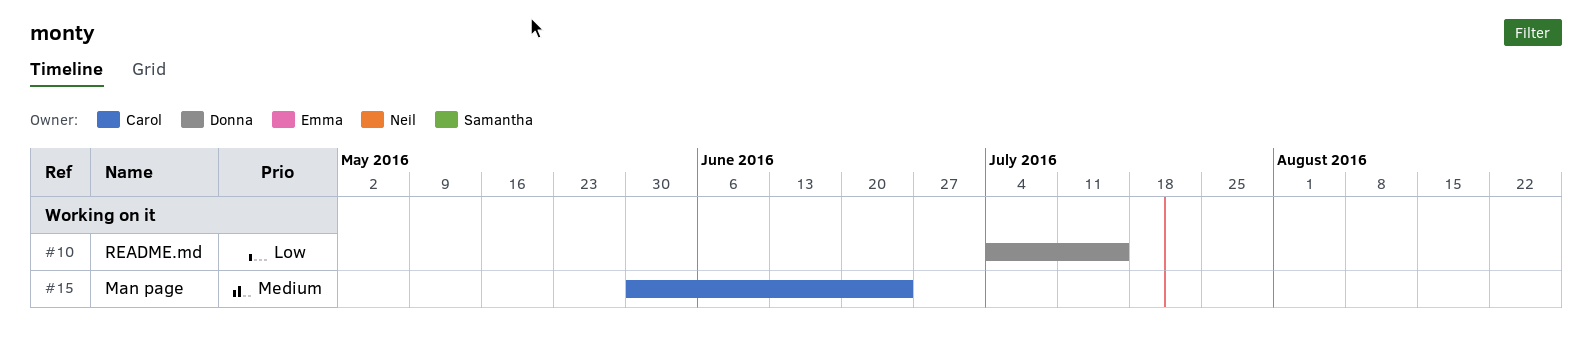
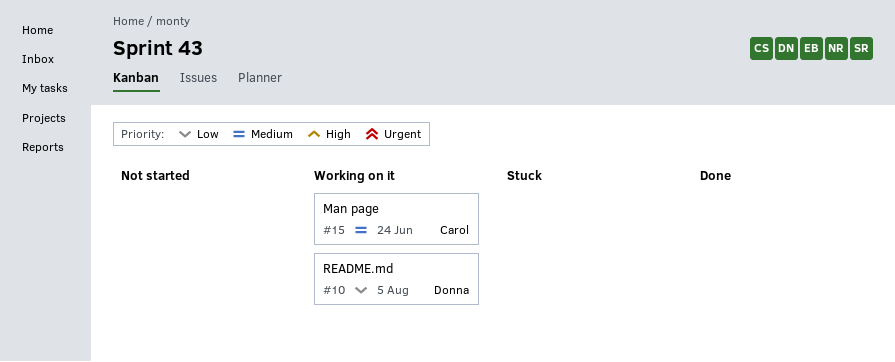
#10, due: Jul 15 -> Aug 5

